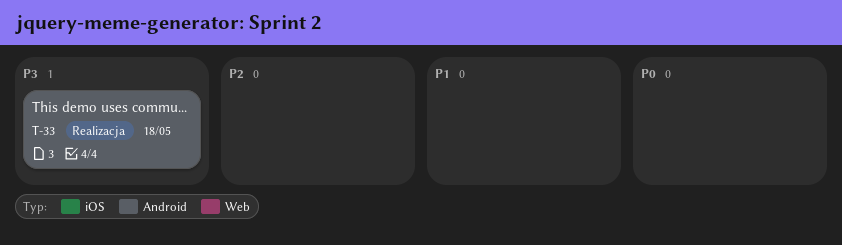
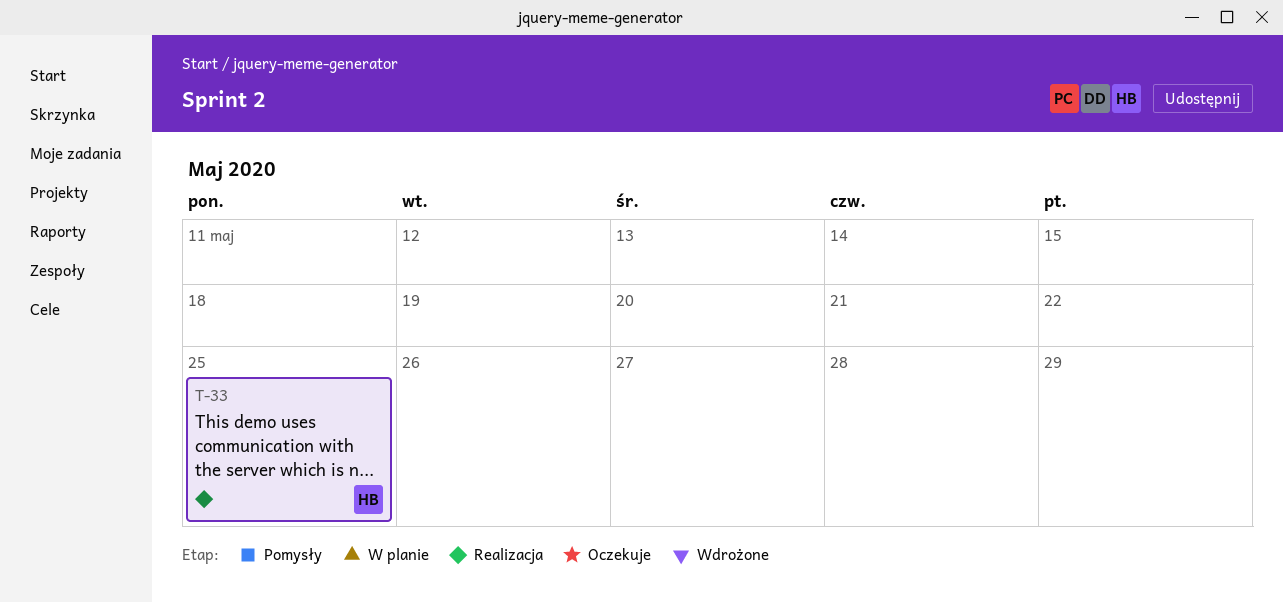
T-33, due: May 18 -> May 25

